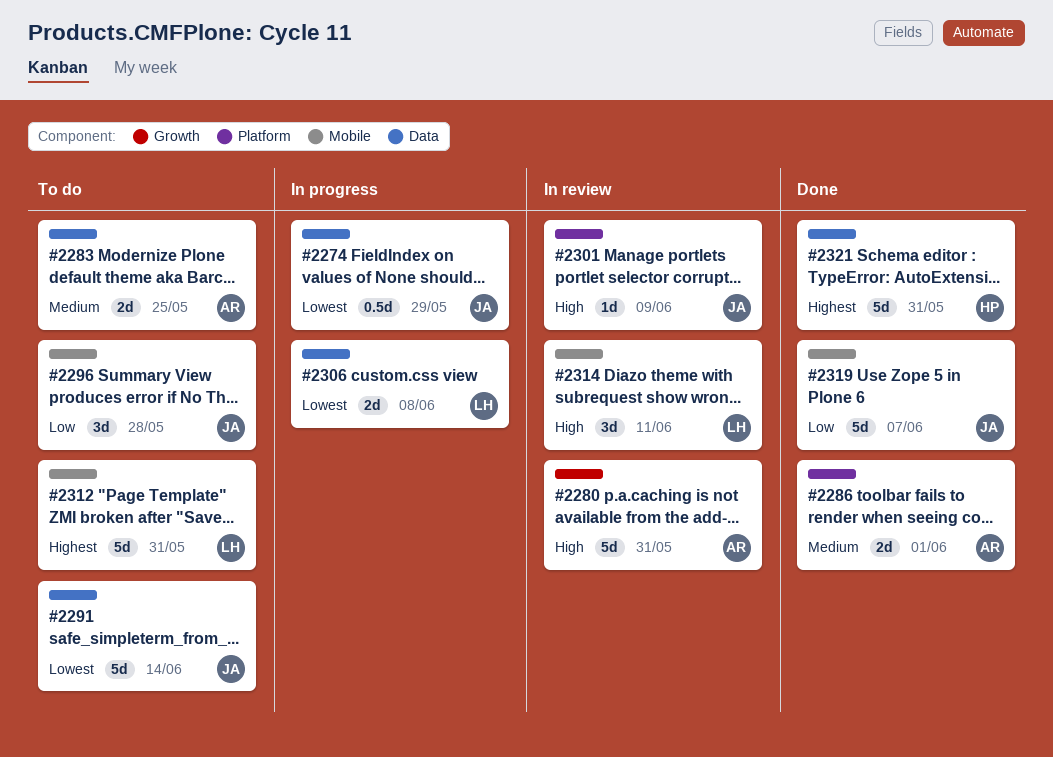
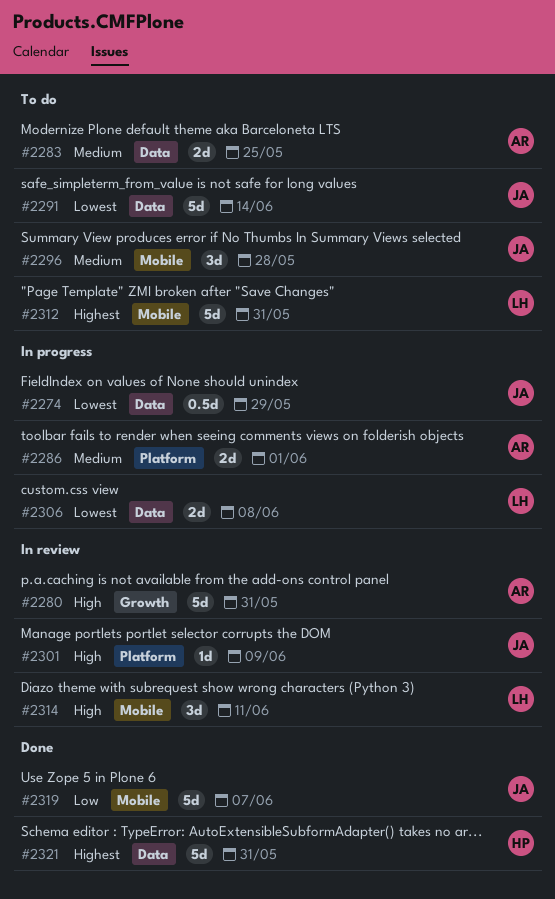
#2286, status: Done -> In progress
#2296, priority: Low -> Medium

